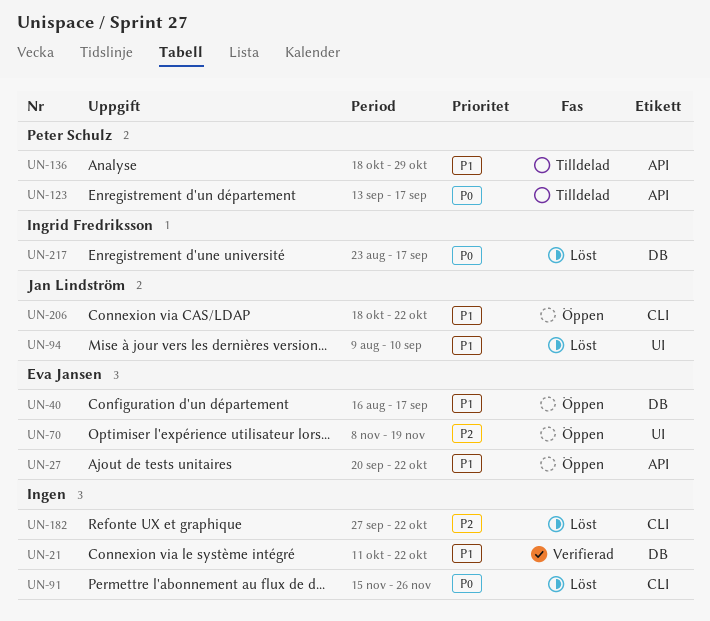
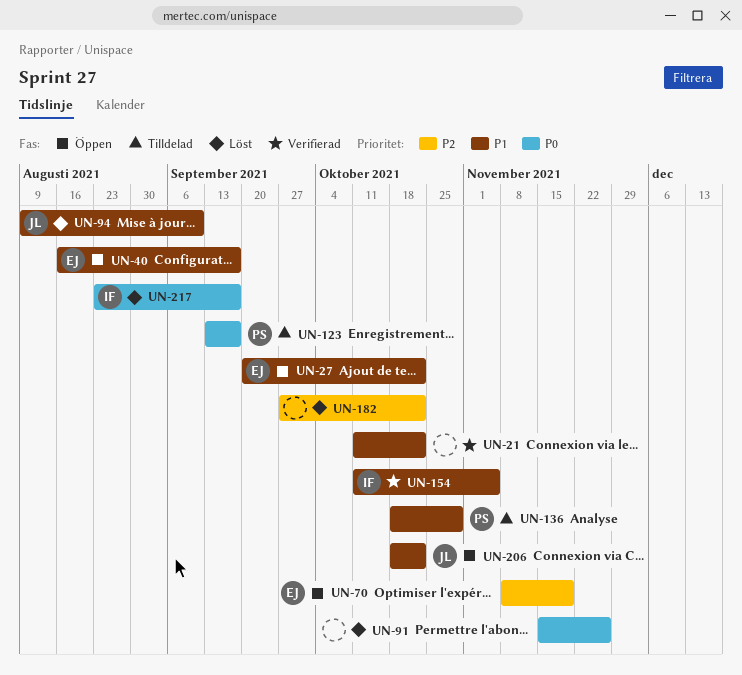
UN-154: none -> present

